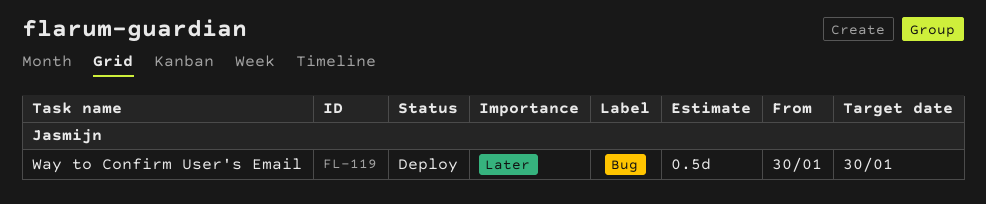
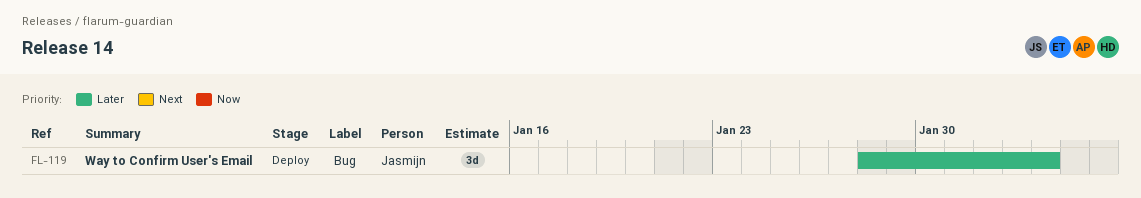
FL-119, estimate: 0.5d -> 3d
FL-119, start: Jan 30 -> Jan 28
FL-119, due: Jan 30 -> Feb 3

